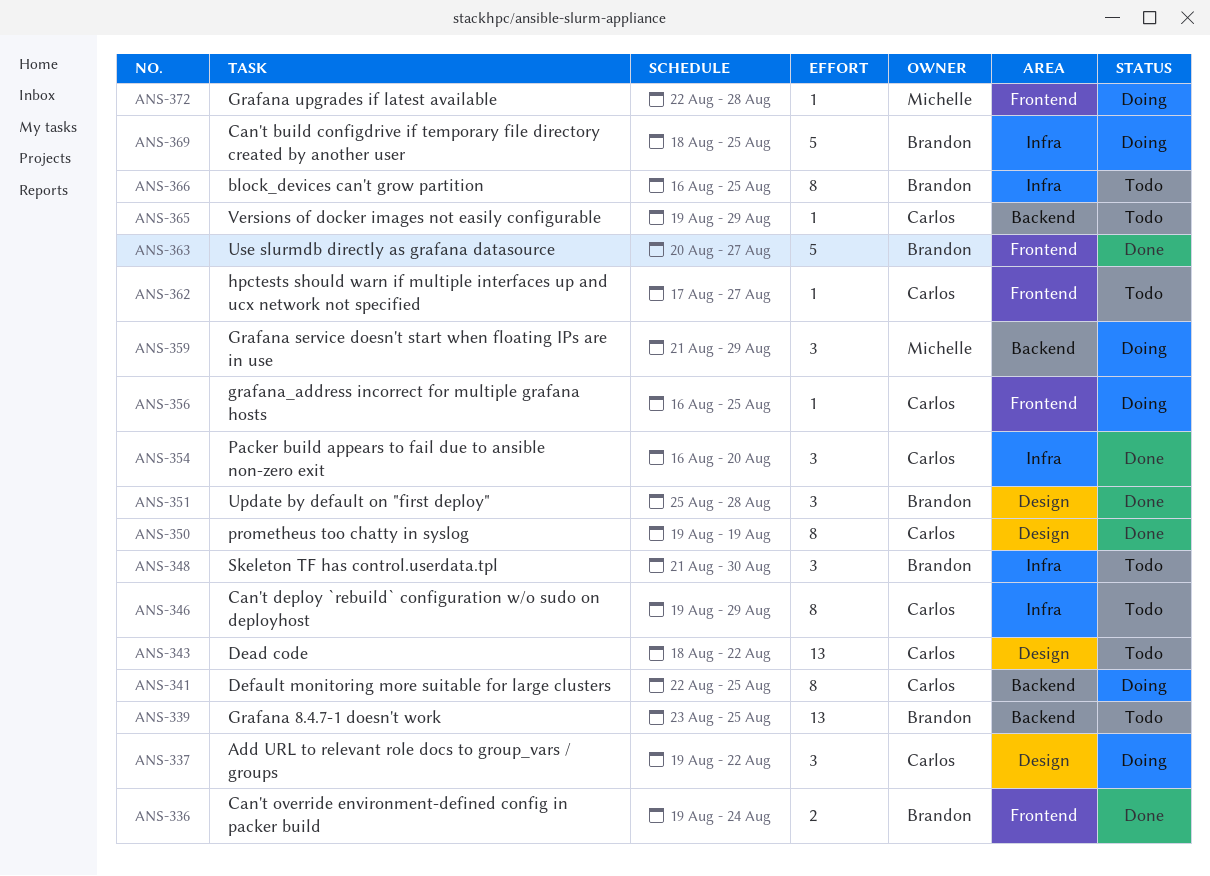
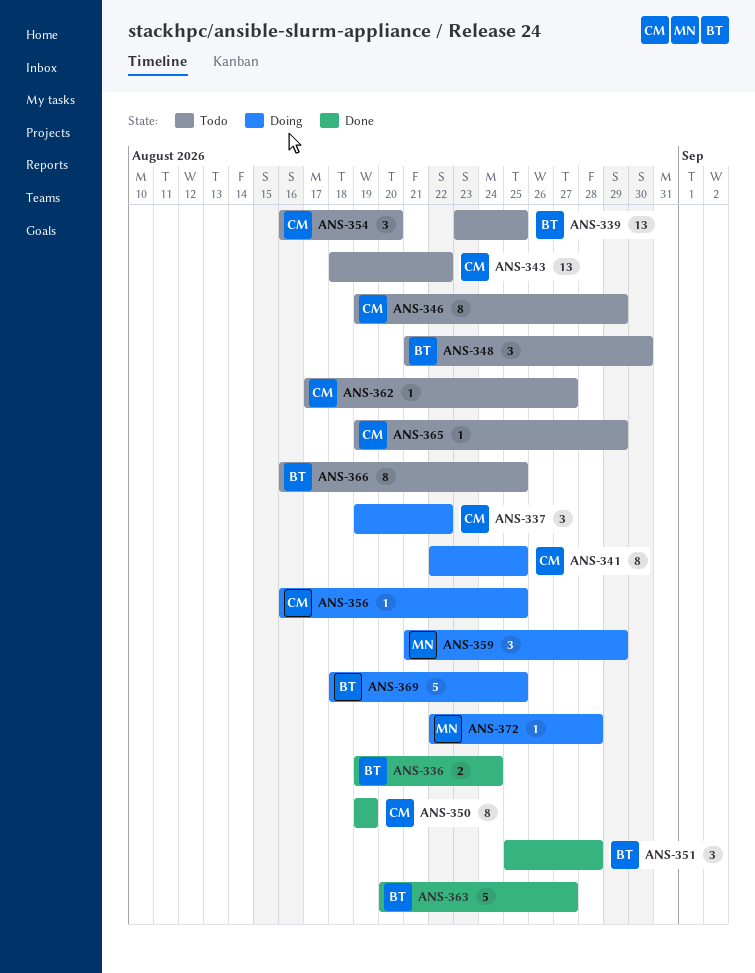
ANS-354, status: Done -> Todo

